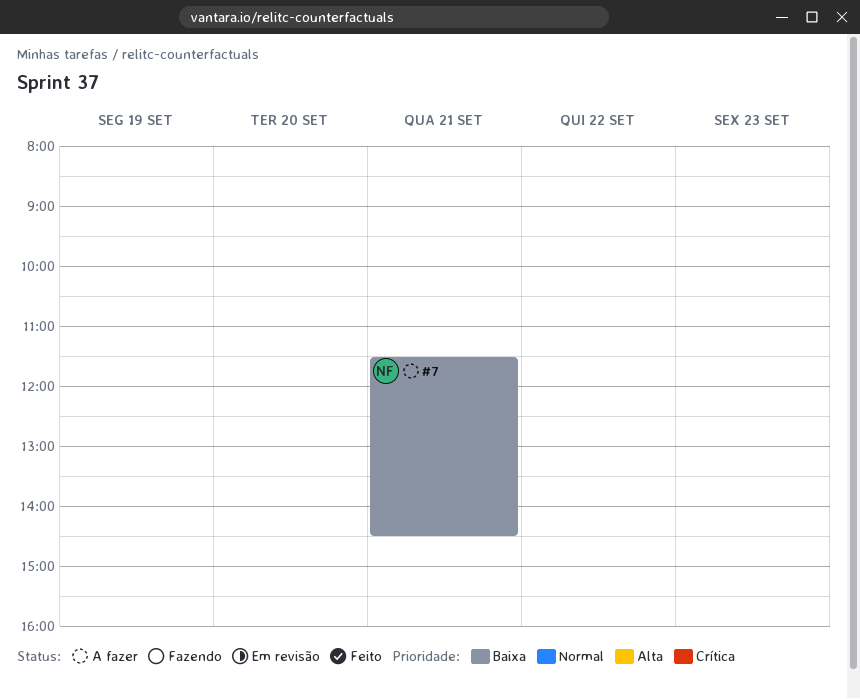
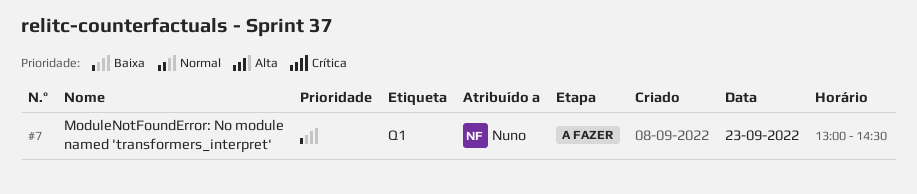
#7, day: Sep 21 -> Sep 23
#7, begins: 11:30 -> 13:00

